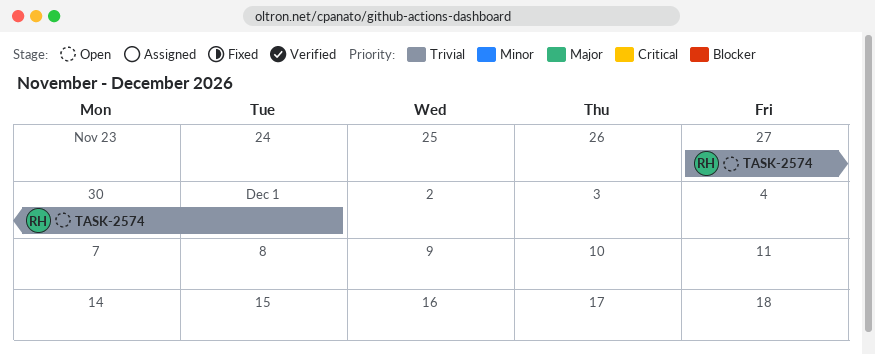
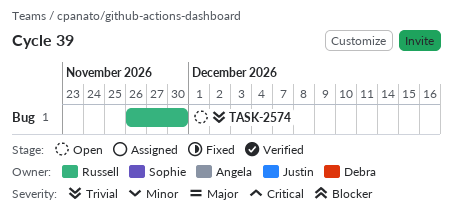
TASK-2574, start: Nov 27 -> Nov 26
TASK-2574, due: Dec 1 -> Nov 30

